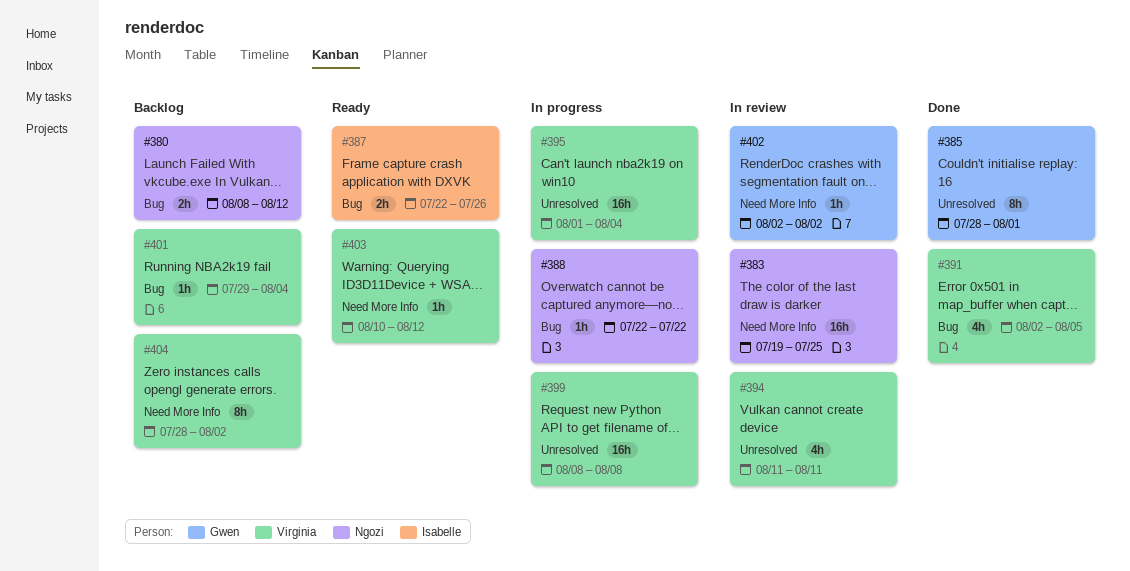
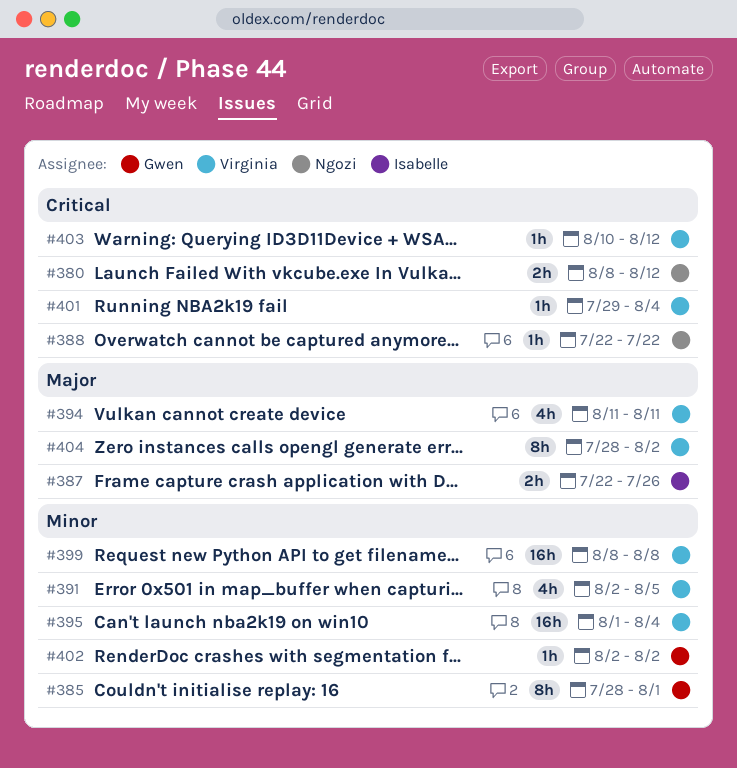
#383: present -> none

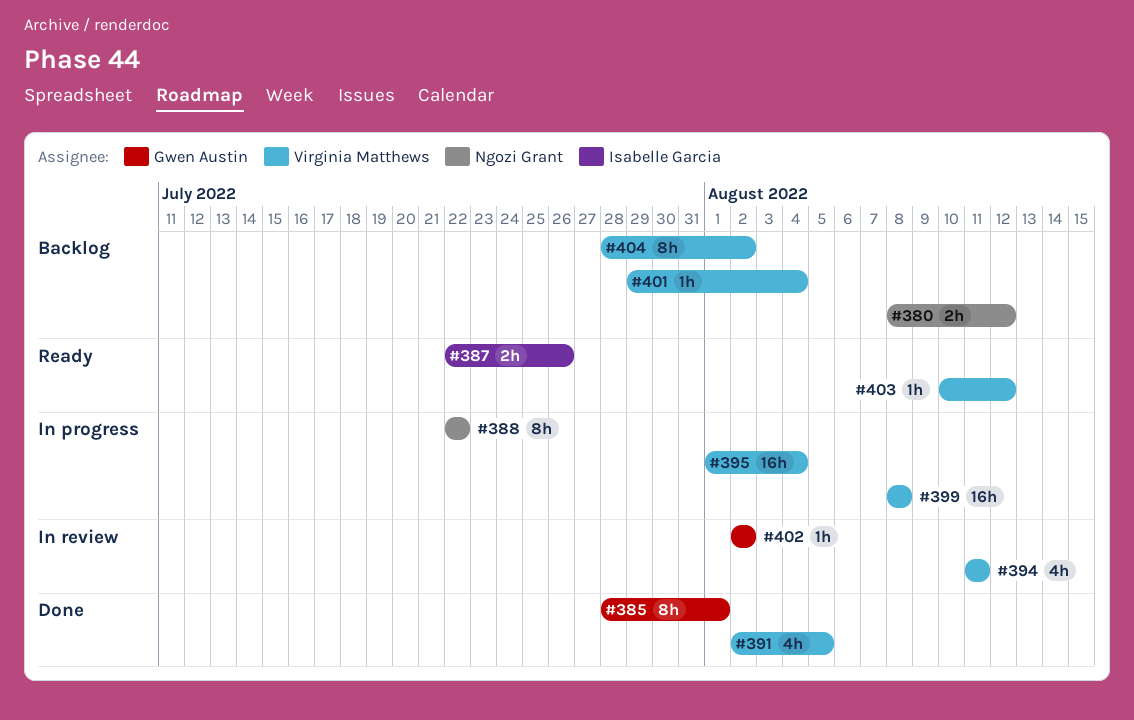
#388, estimate: 1h -> 8h

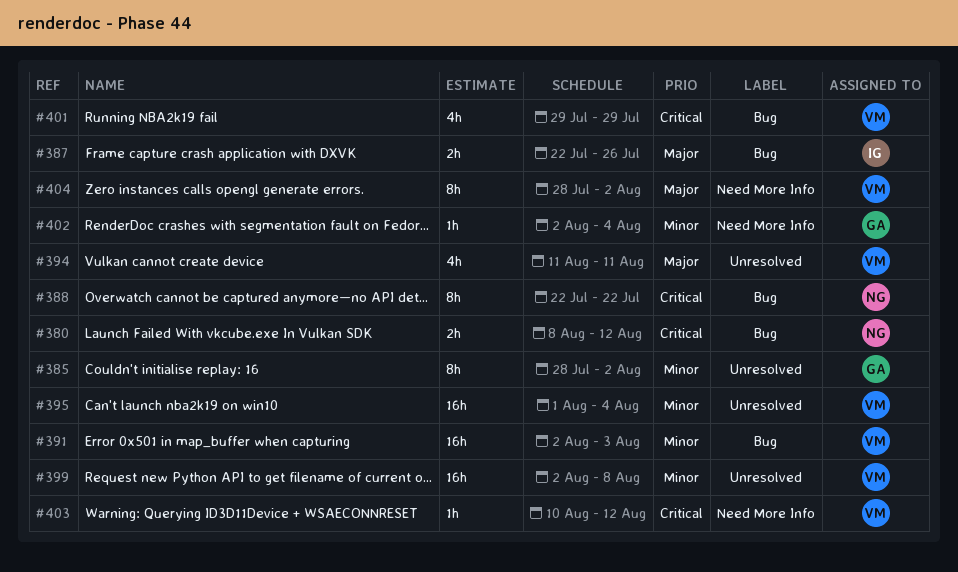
#385, due: Aug 1 -> Aug 2
#391, estimate: 4h -> 16h
#391, due: Aug 5 -> Aug 3
#399, start: Aug 8 -> Aug 2
#401, estimate: 1h -> 4h
#401, due: Aug 4 -> Jul 29
#402, due: Aug 2 -> Aug 4

